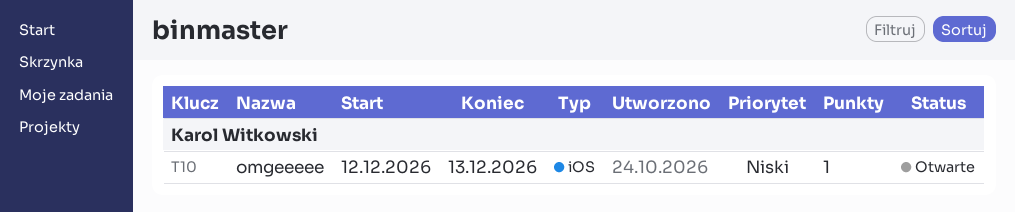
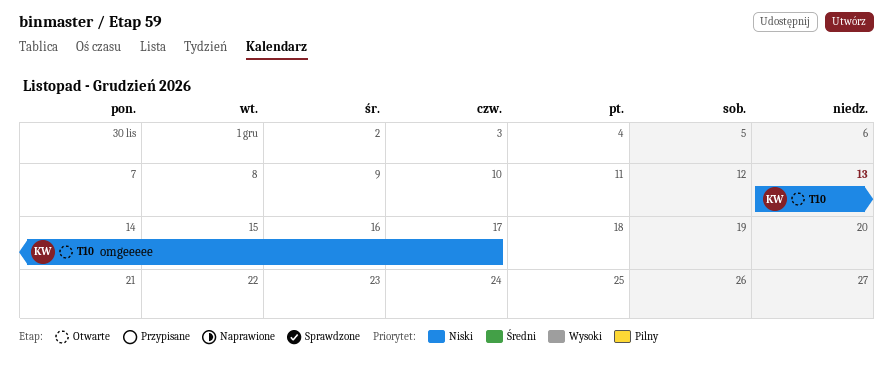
T10, start: Dec 12 -> Dec 13
T10, due: Dec 13 -> Dec 17

